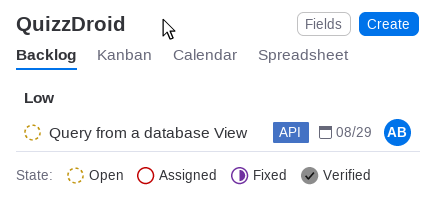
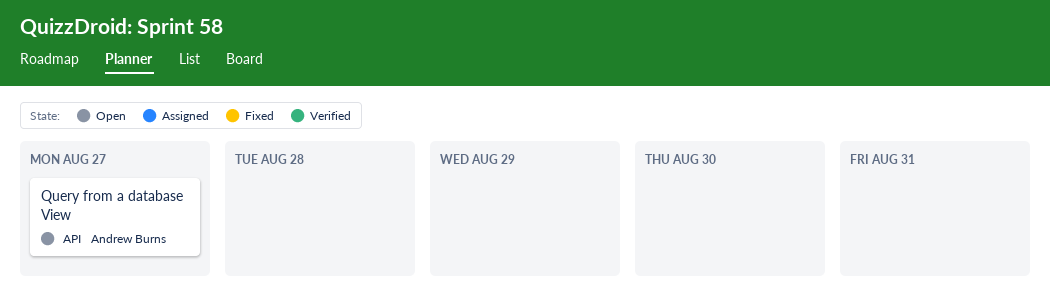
Query from a database View, due: Aug 29 -> Aug 27

